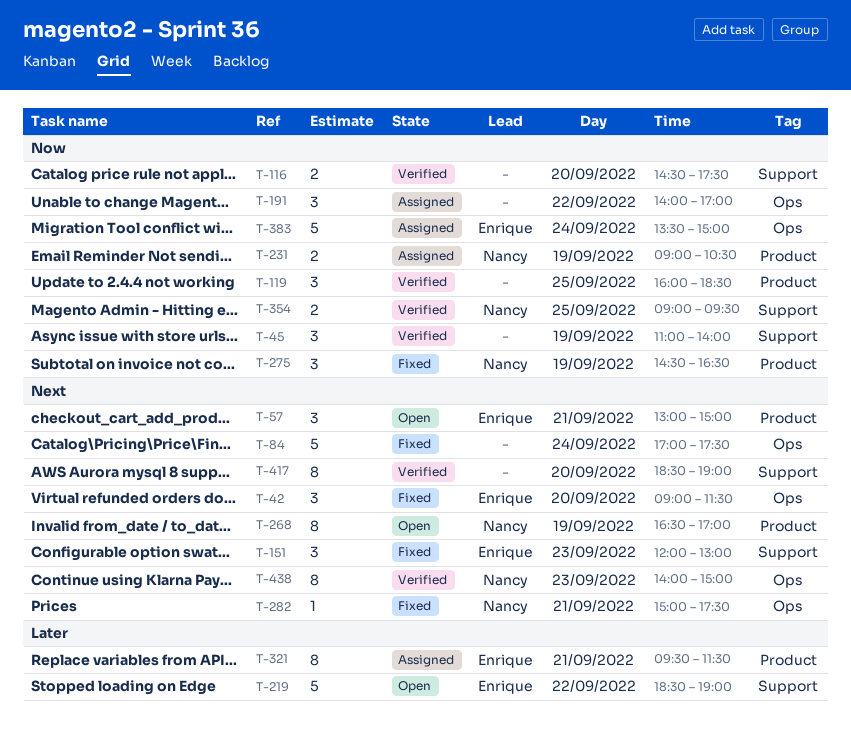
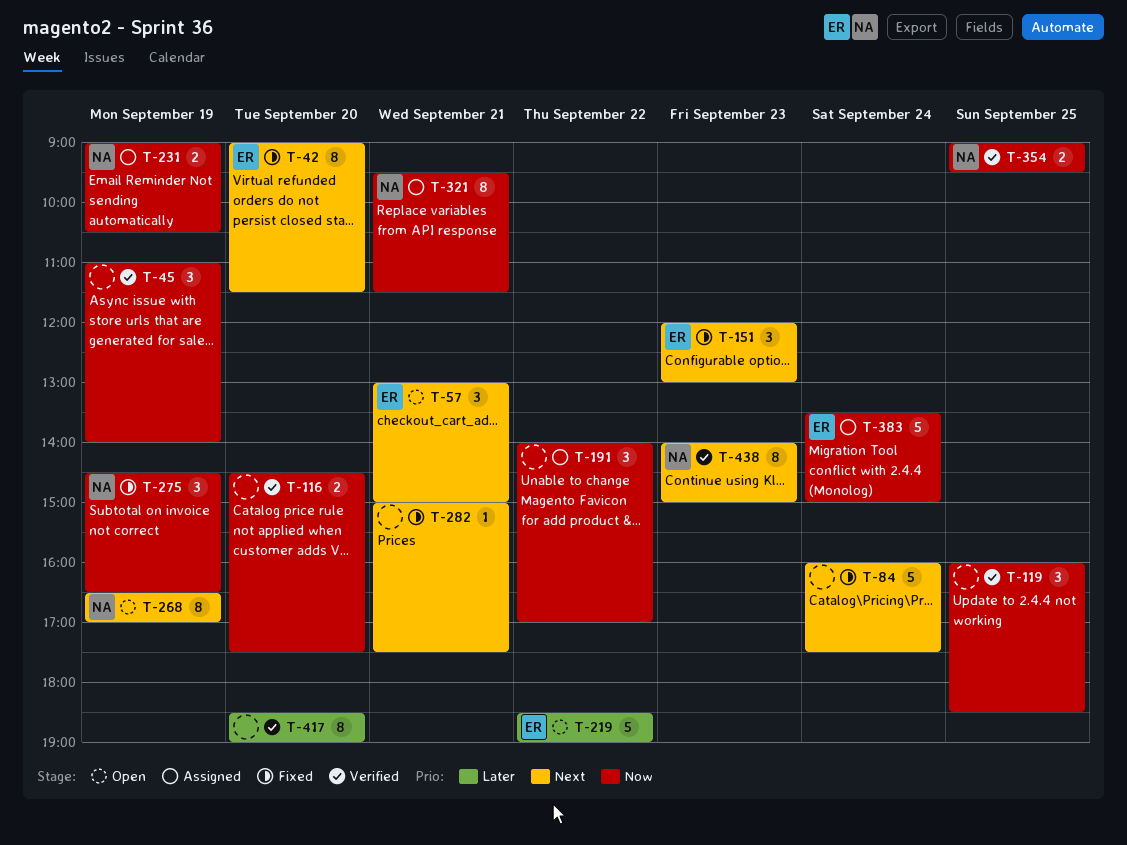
T-42, estimate: 3 -> 8
T-84, begins: 17:00 -> 16:00
T-282, owner: Nancy -> none
T-321, owner: Enrique -> Nancy
T-321, priority: Later -> Now
T-417, priority: Next -> Later

